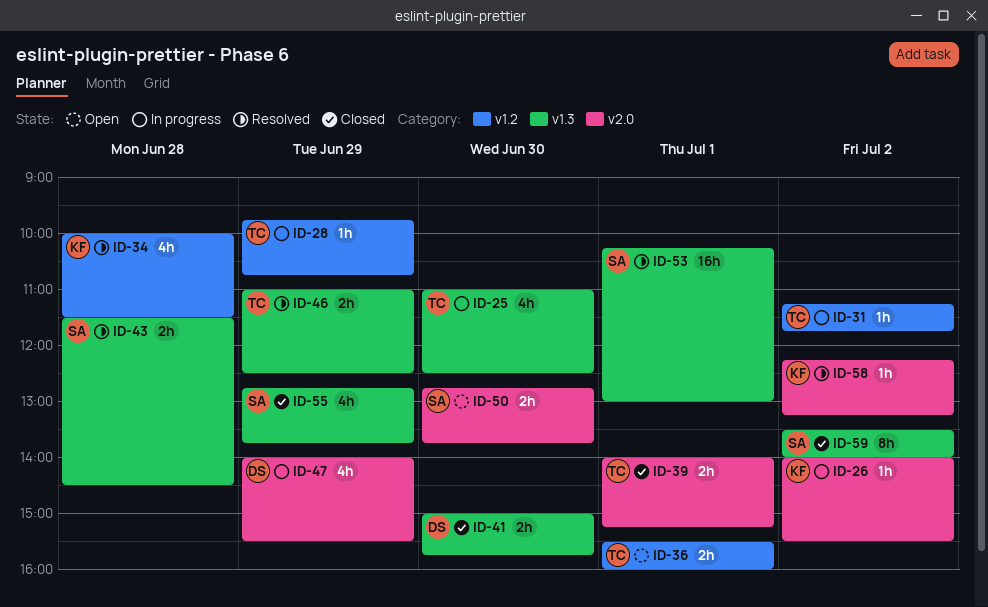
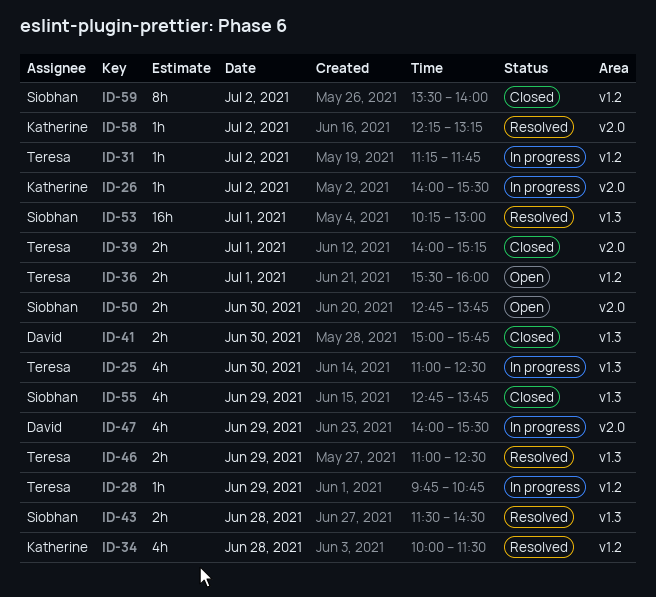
ID-59, label: v1.3 -> v1.2

